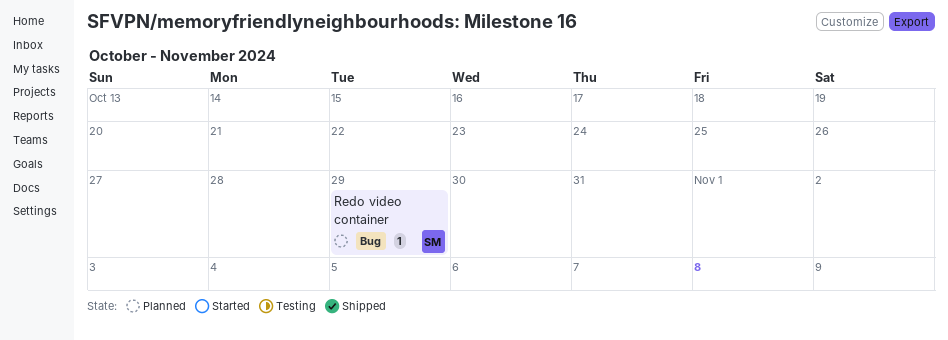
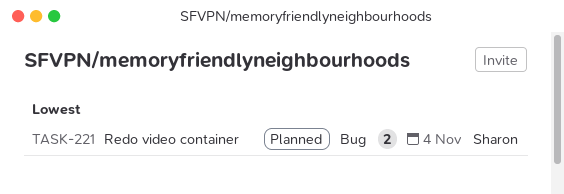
Redo video container, estimate: 1 -> 2
Redo video container, due: Oct 29 -> Nov 4

